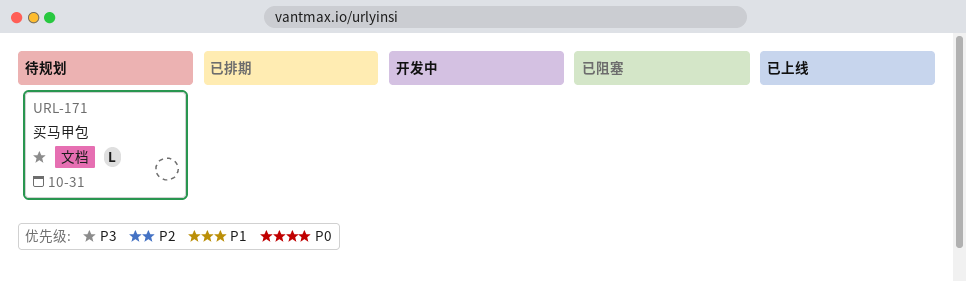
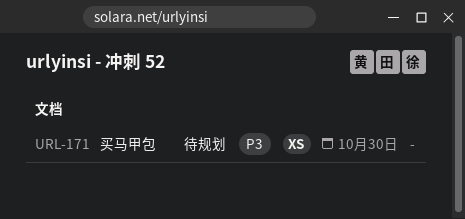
URL-171, estimate: L -> XS
URL-171, due: Oct 31 -> Oct 30

